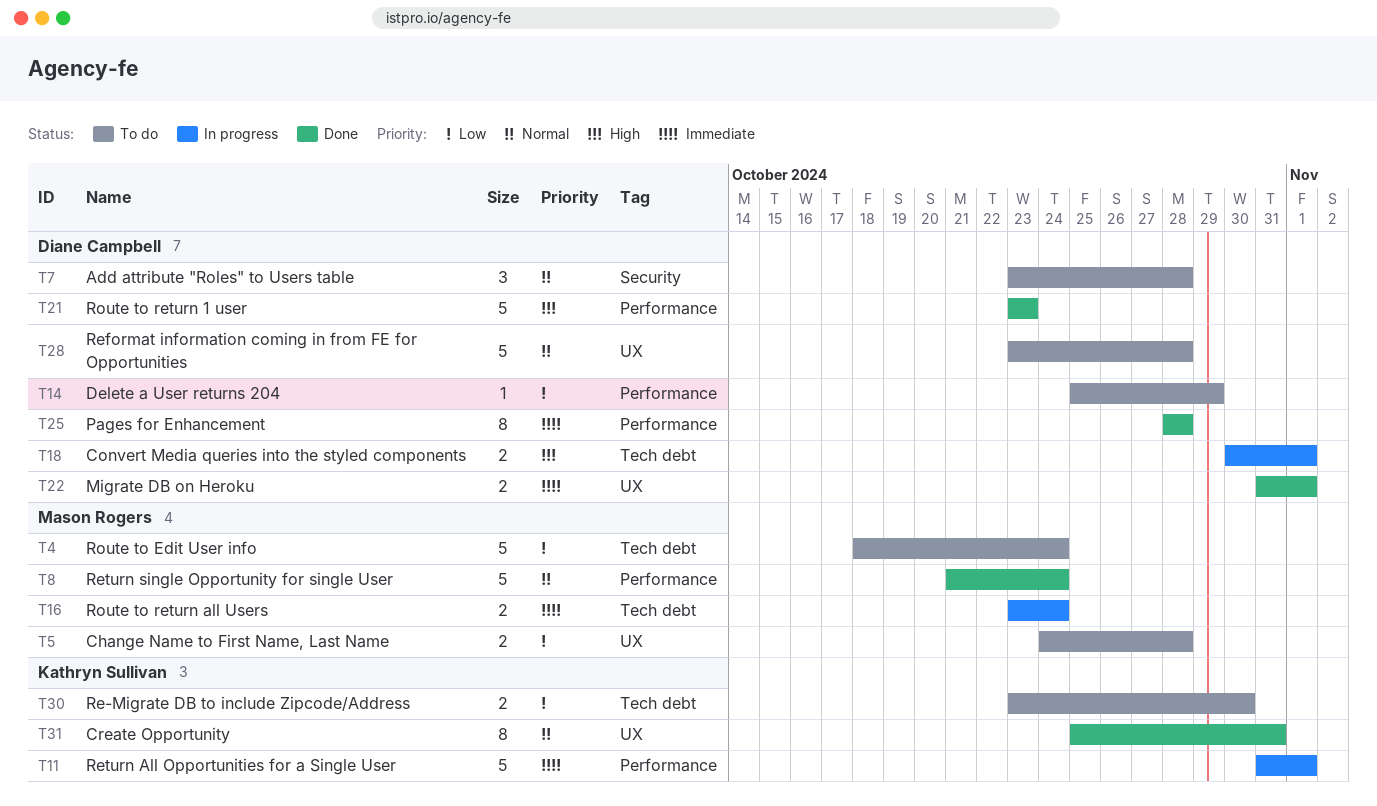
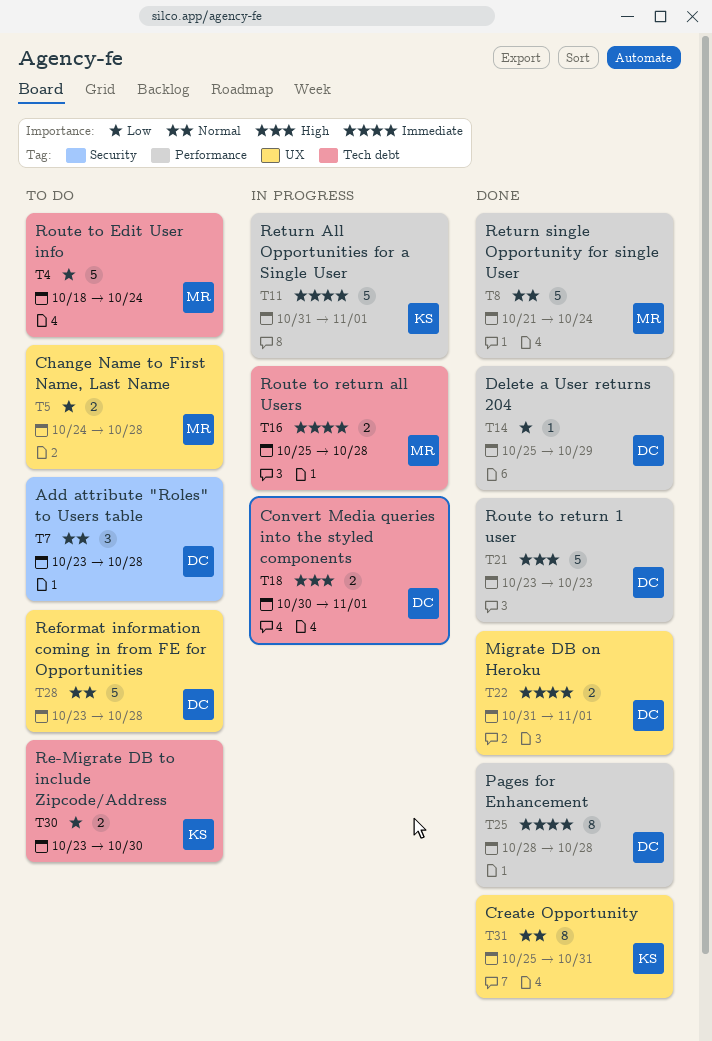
T14, status: To do -> Done
T16, start: Oct 23 -> Oct 25
T16, due: Oct 24 -> Oct 28

